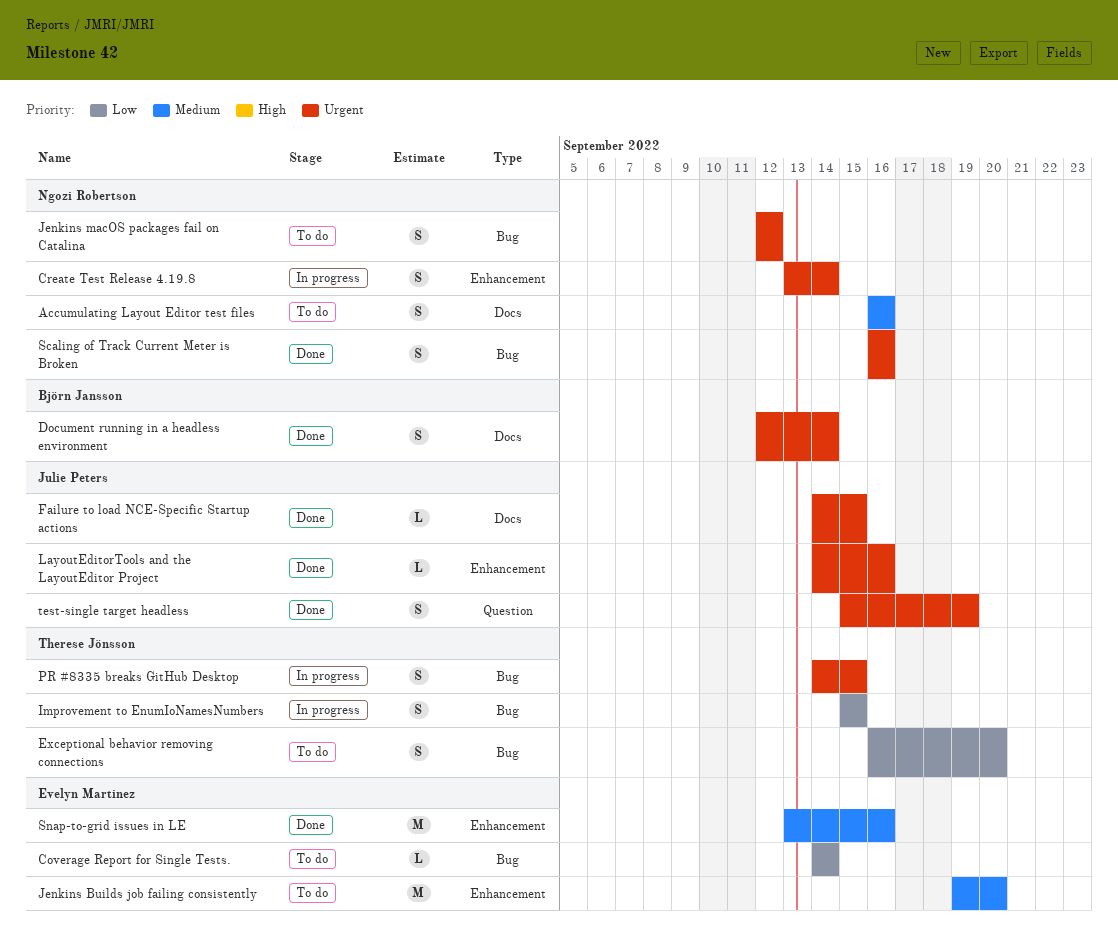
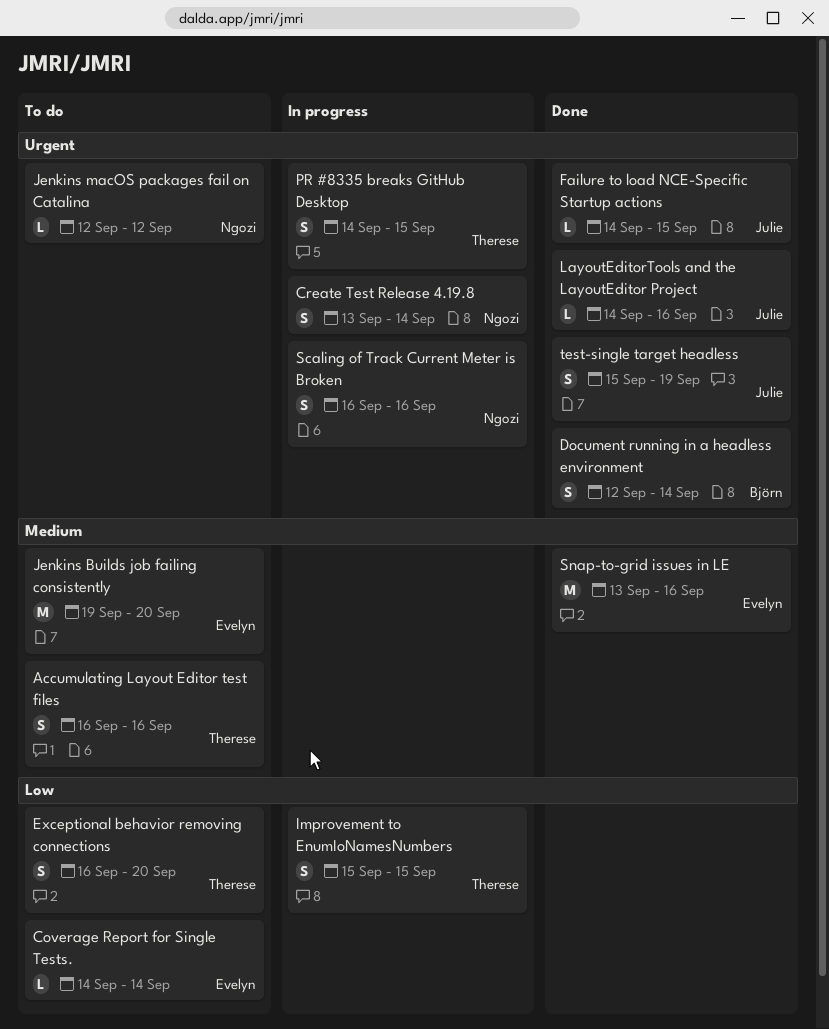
Accumulating Layout Editor test files, owner: Ngozi Robertson -> Therese Jönsson
Jenkins macOS packages fail on Catalina, estimate: S -> L
Scaling of Track Current Meter is Broken, status: Done -> In progress

